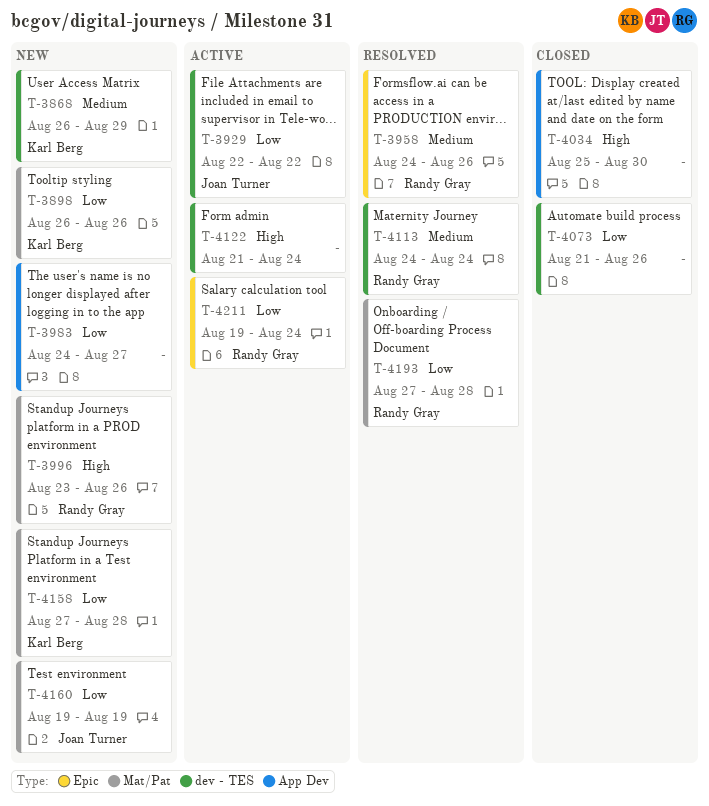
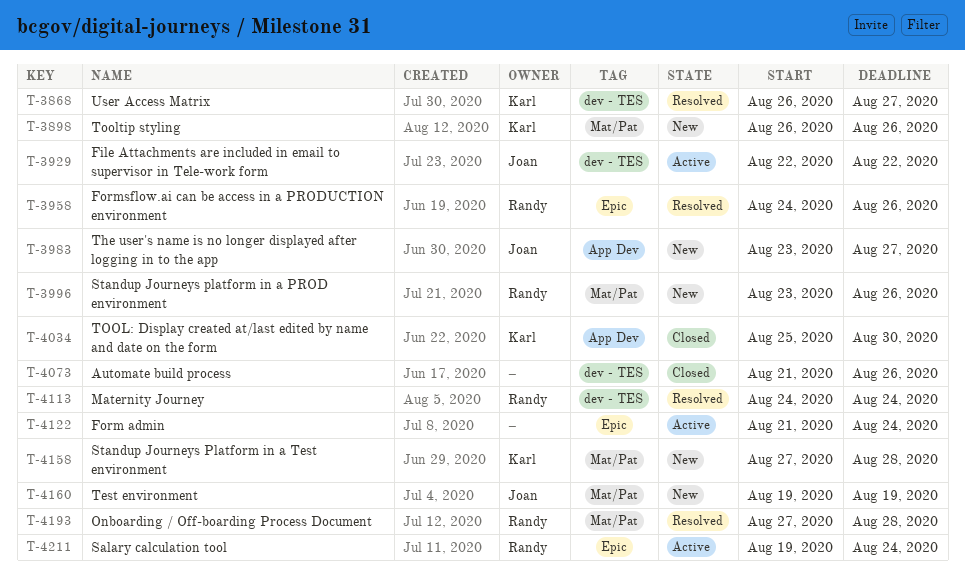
T-3868, status: New -> Resolved
T-3868, due: Aug 29 -> Aug 27
T-3983, owner: none -> Joan Turner
T-3983, start: Aug 24 -> Aug 23
T-4034, owner: none -> Karl Berg
T-4122, label: dev - TES -> Epic

